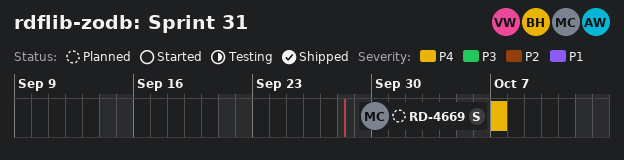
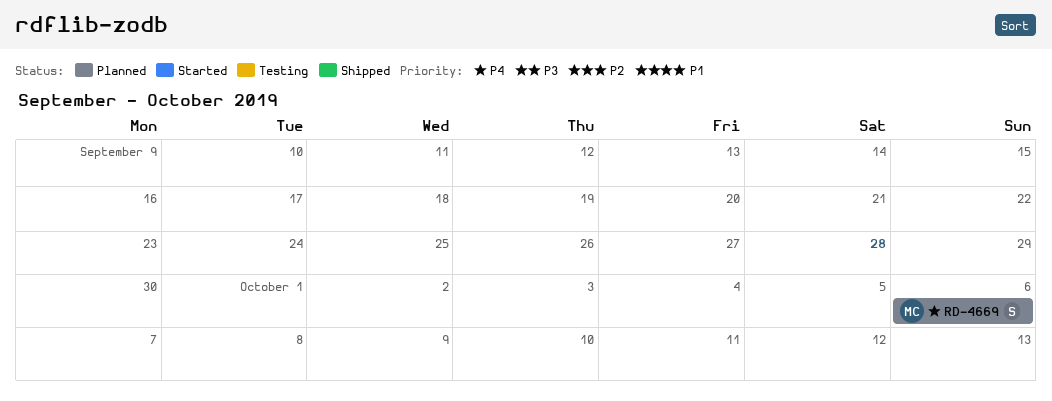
RD-4669, start: Oct 7 -> Oct 6
RD-4669, due: Oct 7 -> Oct 6

